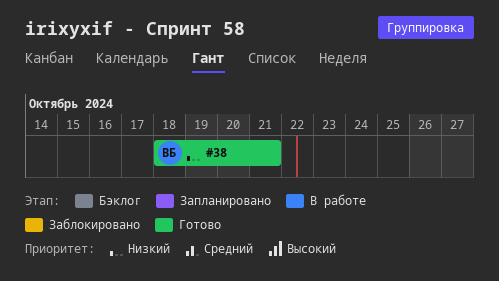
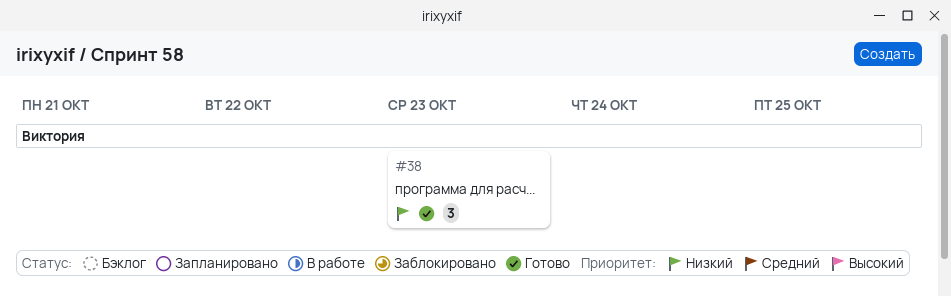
#38, due: Oct 21 -> Oct 23

